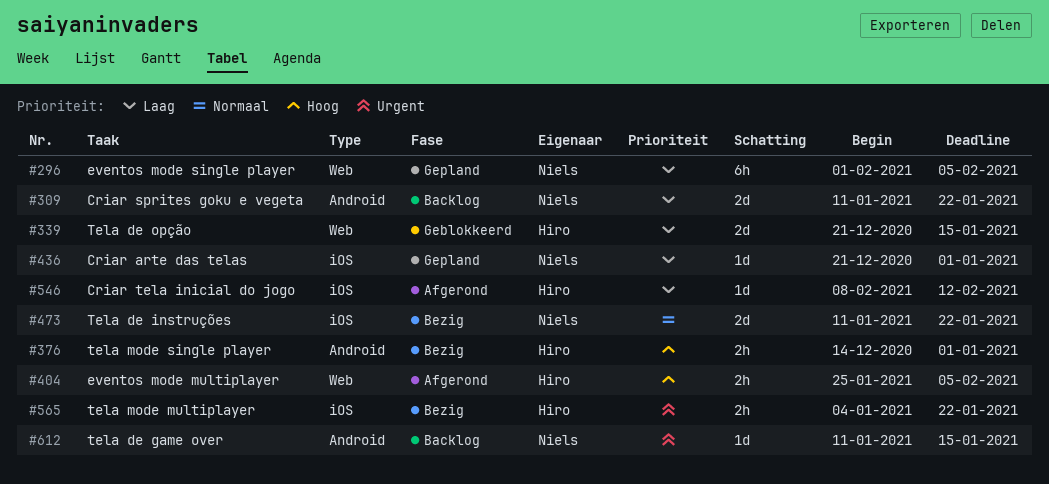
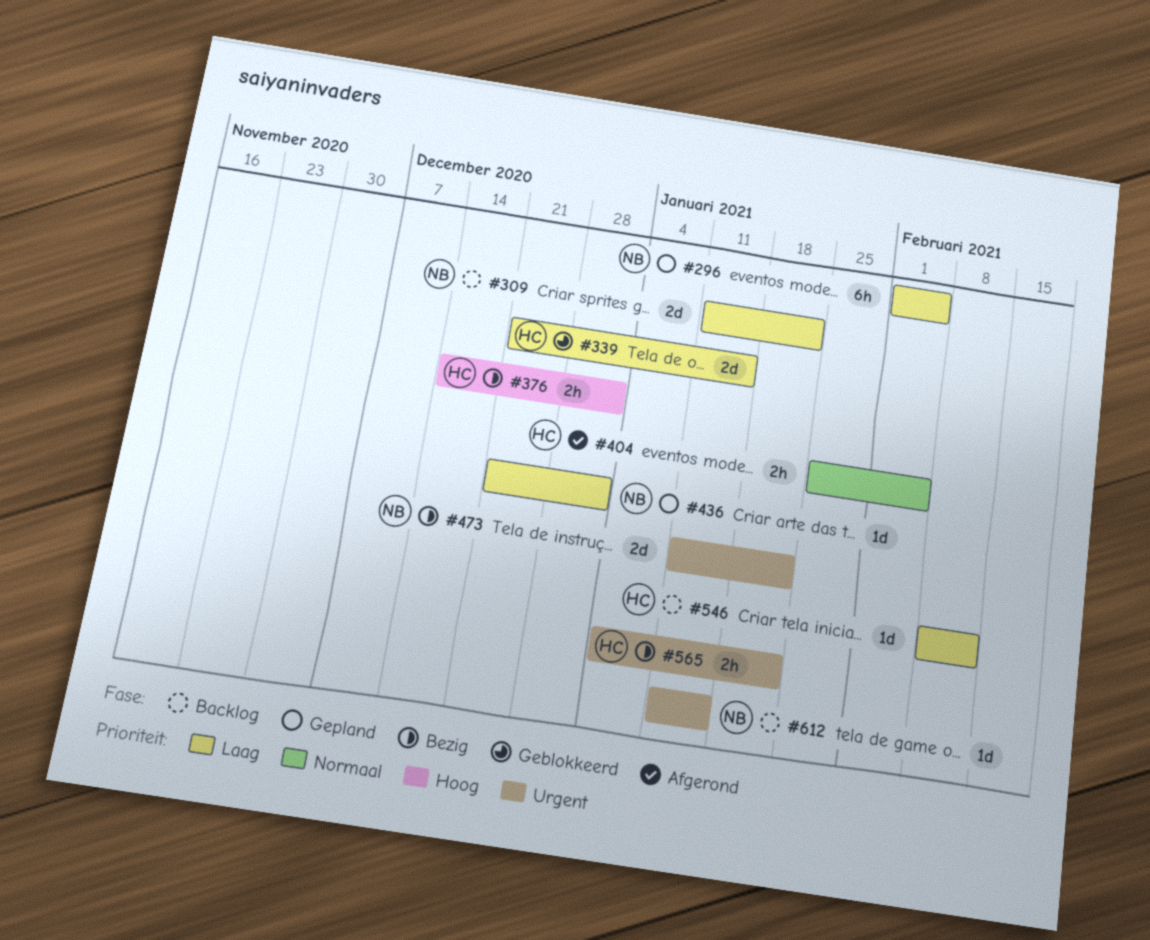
#404, priority: Hoog -> Normaal
#473, priority: Normaal -> Urgent
#546, status: Afgerond -> Backlog

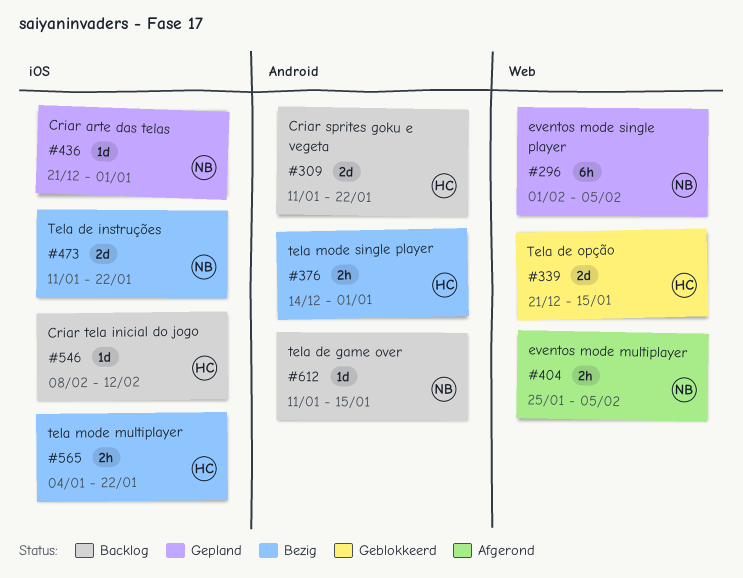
#309, owner: NB -> HC
#404, owner: HC -> NB

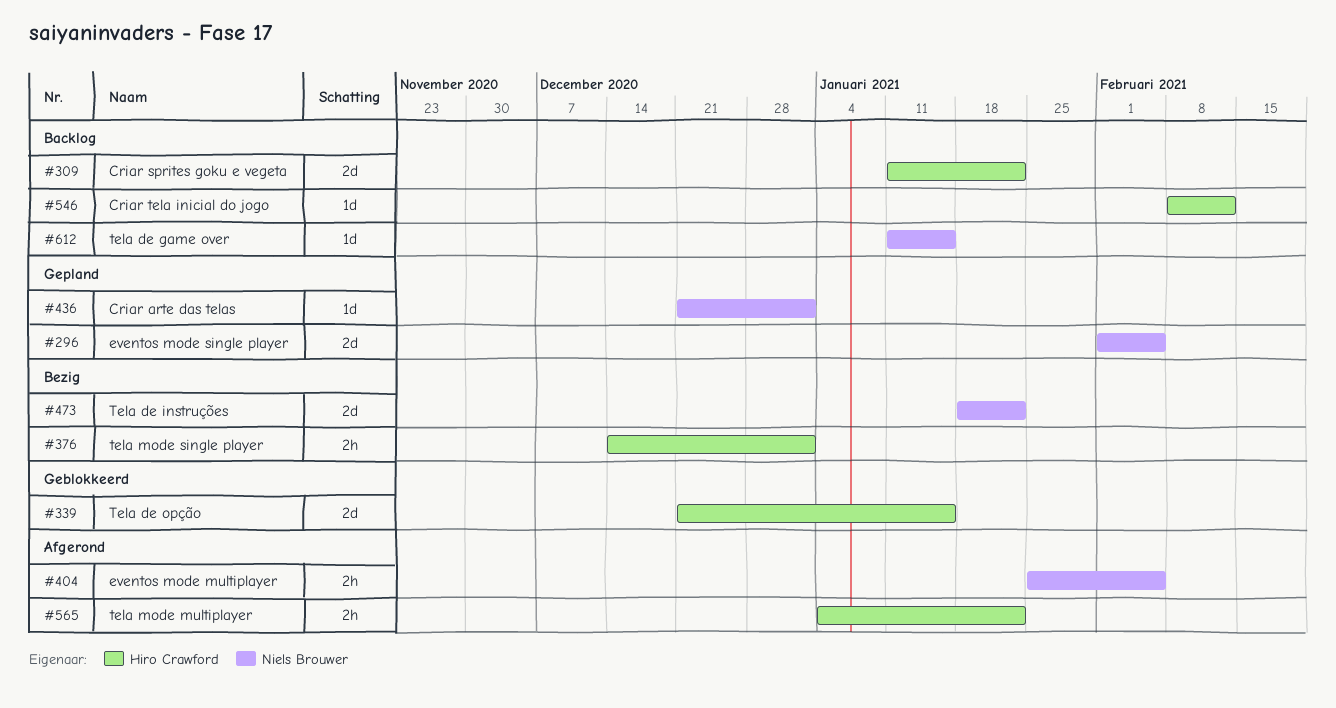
#296, estimate: 6h -> 2d
#473, start: Jan 11 -> Jan 18
#565, status: Bezig -> Afgerond

